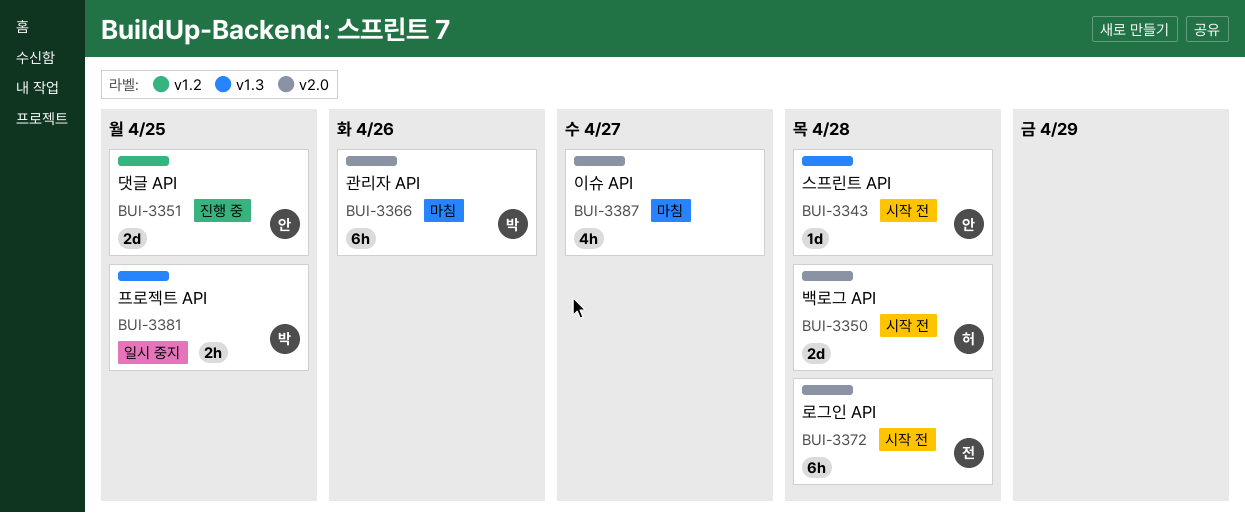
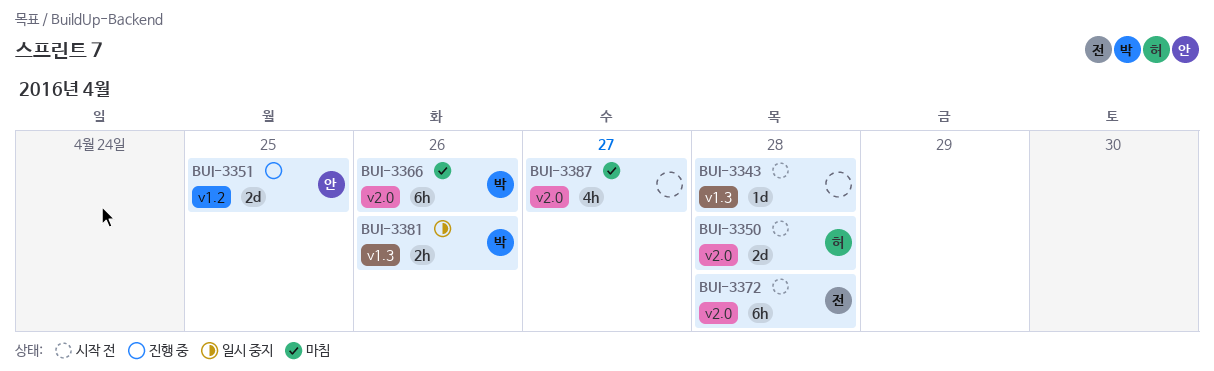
BUI-3343, owner: 안 -> none
BUI-3381, due: Apr 25 -> Apr 26

